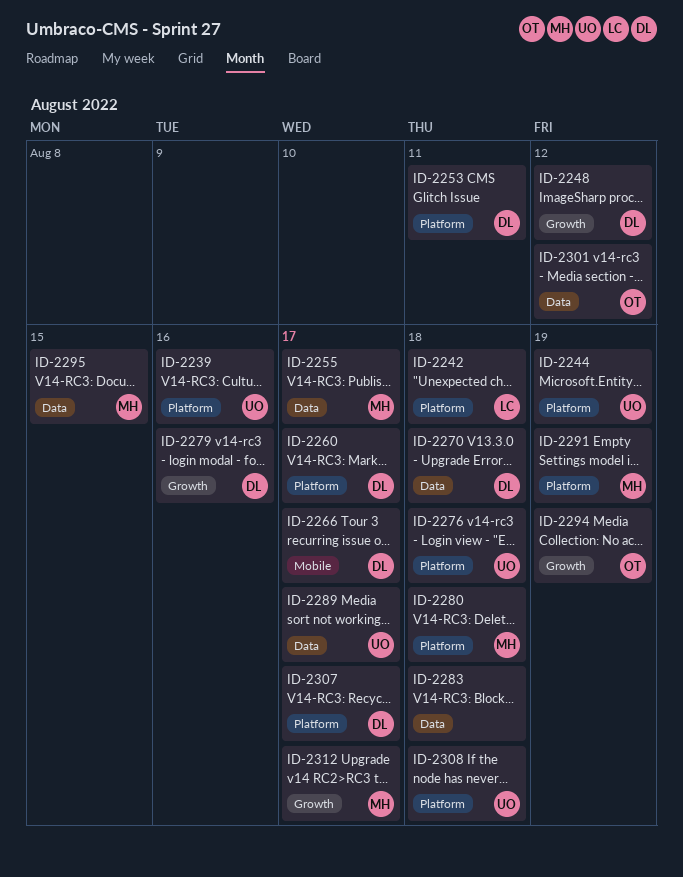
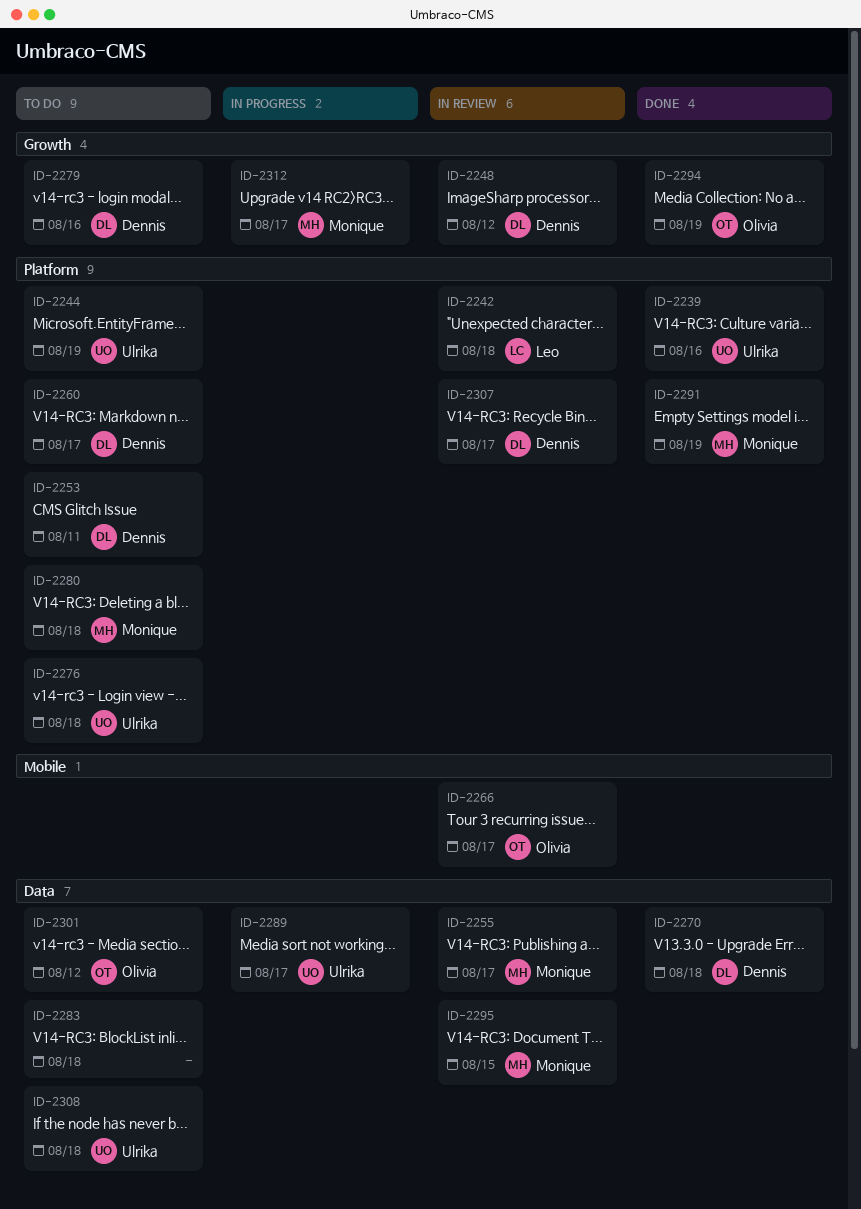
ID-2266, owner: Dennis -> Olivia
ID-2308, label: Platform -> Data

